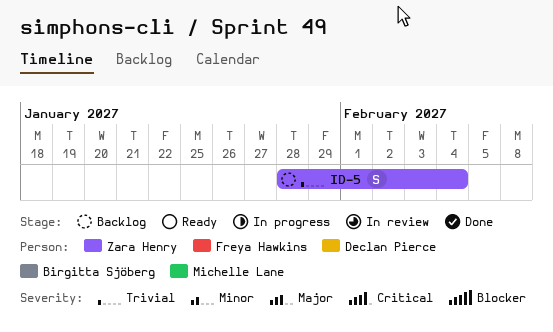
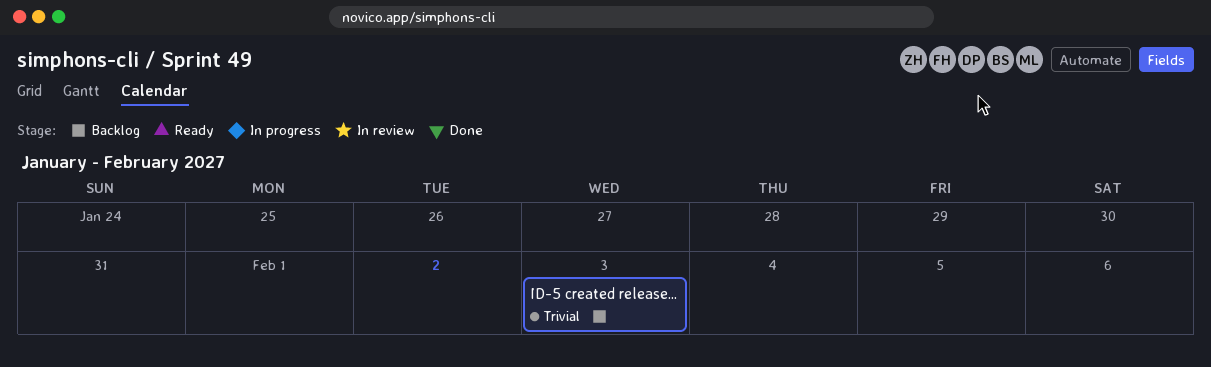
ID-5, due: Feb 4 -> Feb 3

